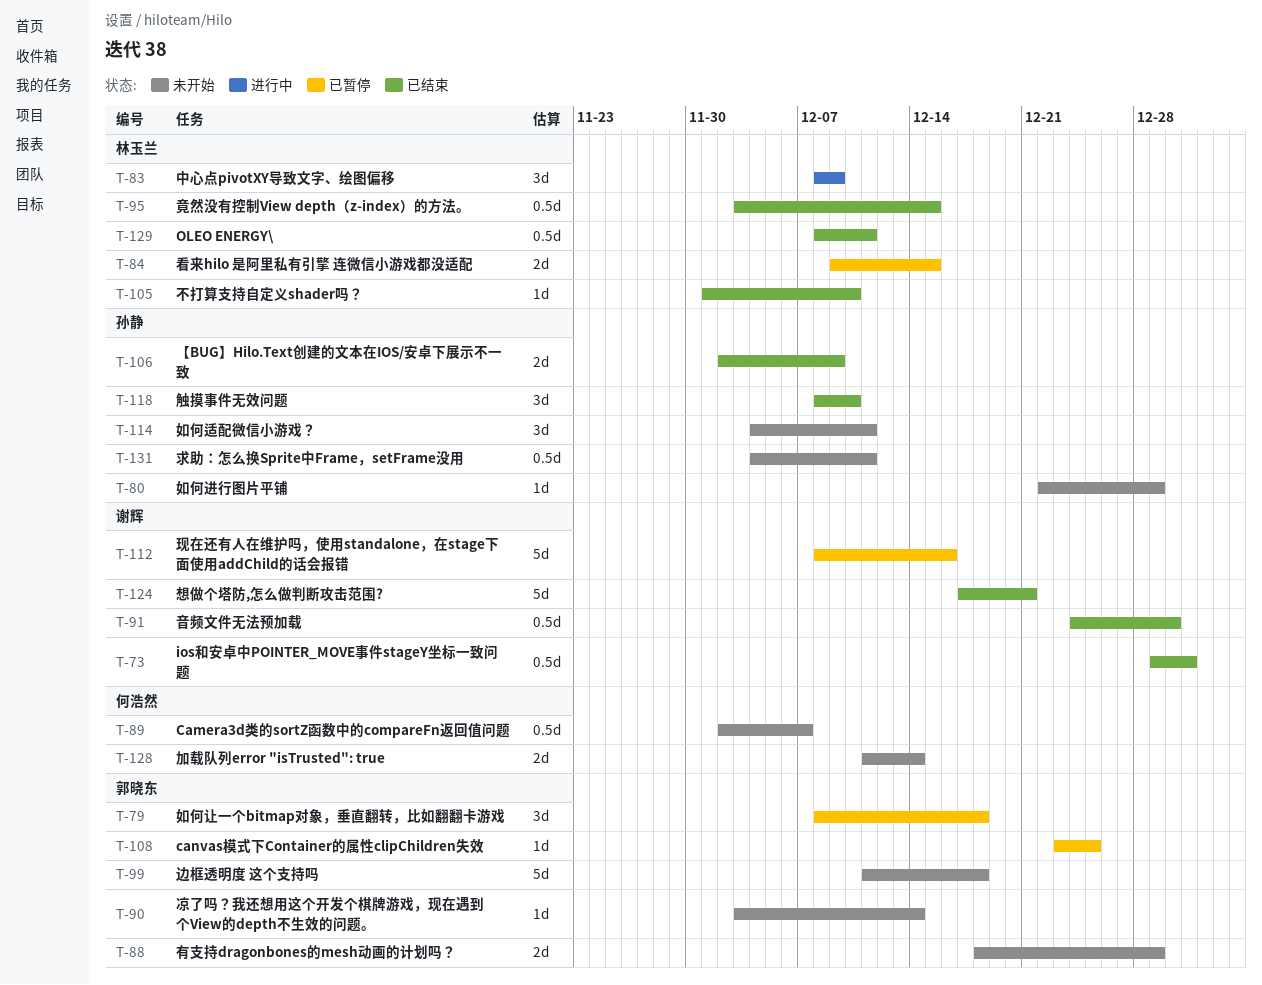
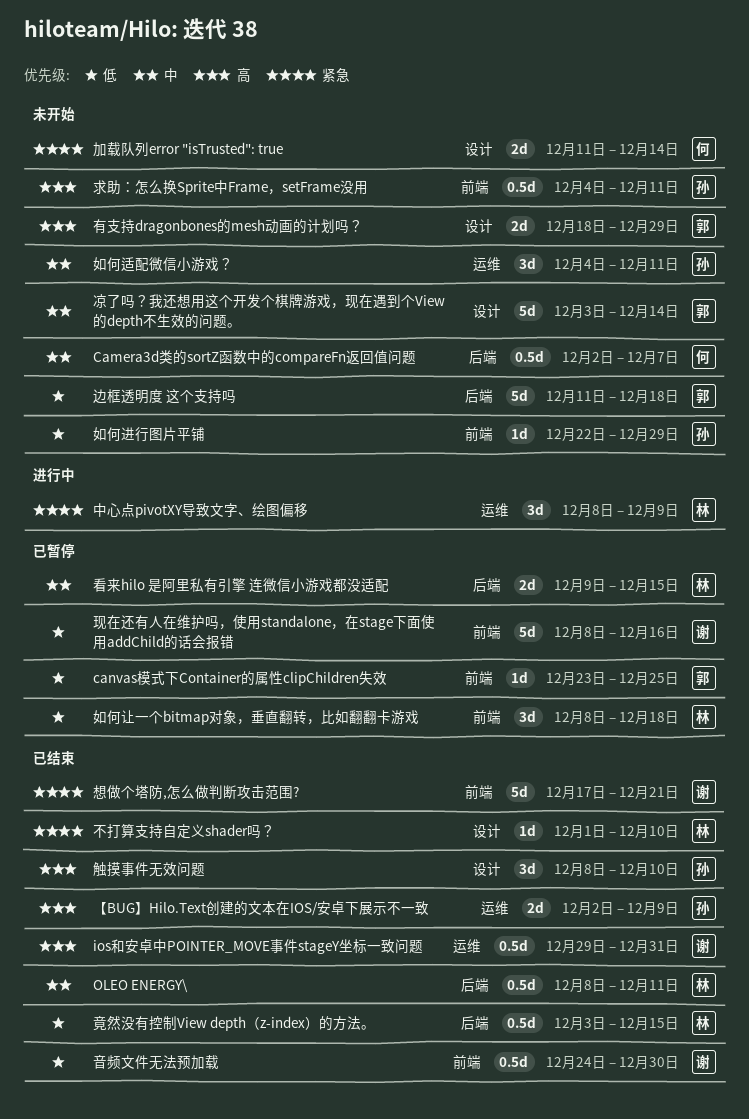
凉了吗？我还想用这个开发个棋牌游戏，现在遇到个View的depth不生效的问题。, estimate: 1d -> 5d
如何让一个bitmap对象，垂直翻转，比如翻翻卡游戏, owner: 郭晓东 -> 林玉兰

